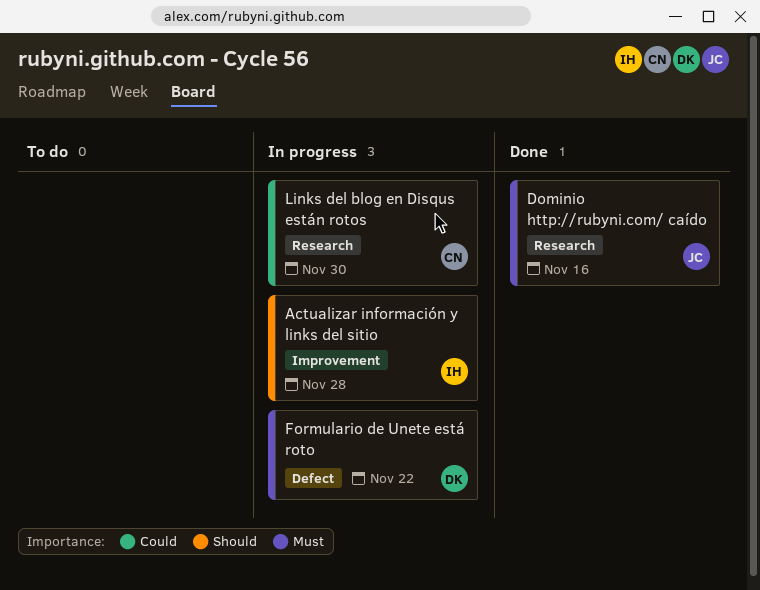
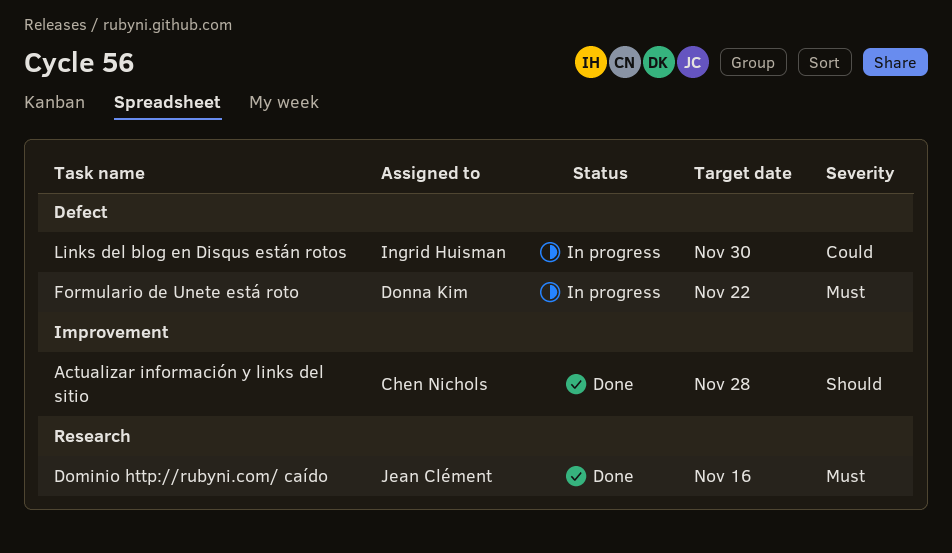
Actualizar información y links del sitio, status: In progress -> Done
Actualizar información y links del sitio, owner: Ingrid Huisman -> Chen Nichols
Links del blog en Disqus están rotos, owner: Chen Nichols -> Ingrid Huisman
Links del blog en Disqus están rotos, label: Research -> Defect

